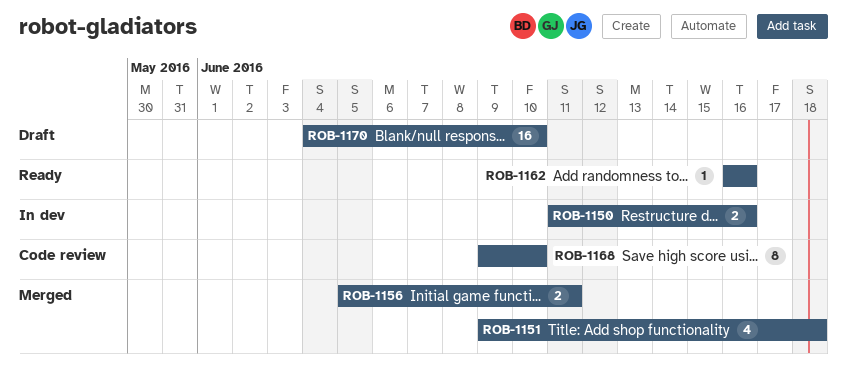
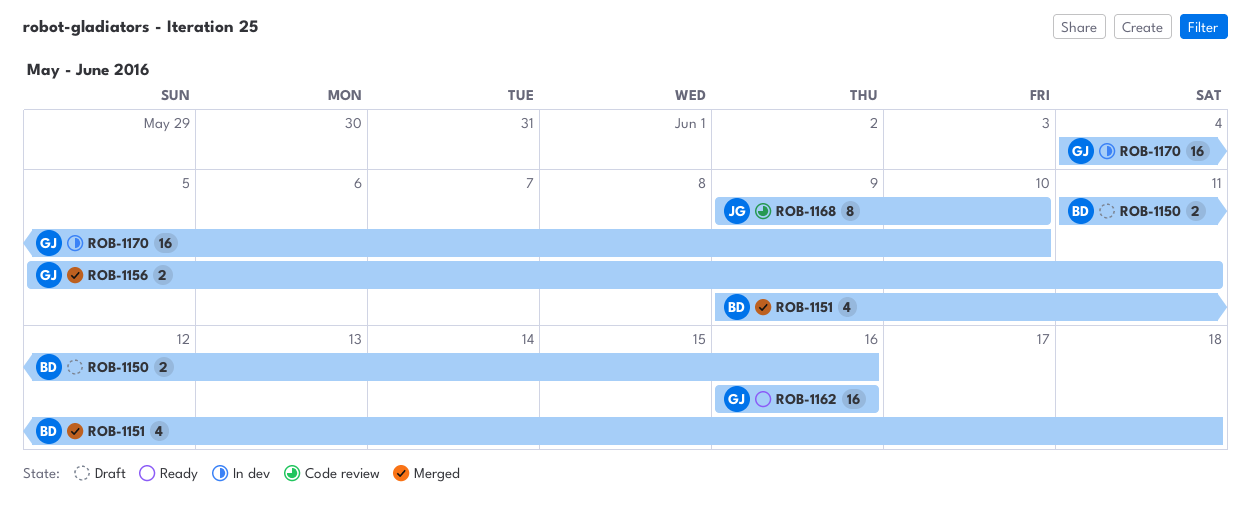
ROB-1150, status: In dev -> Draft
ROB-1162, estimate: 1 -> 16
ROB-1170, status: Draft -> In dev

